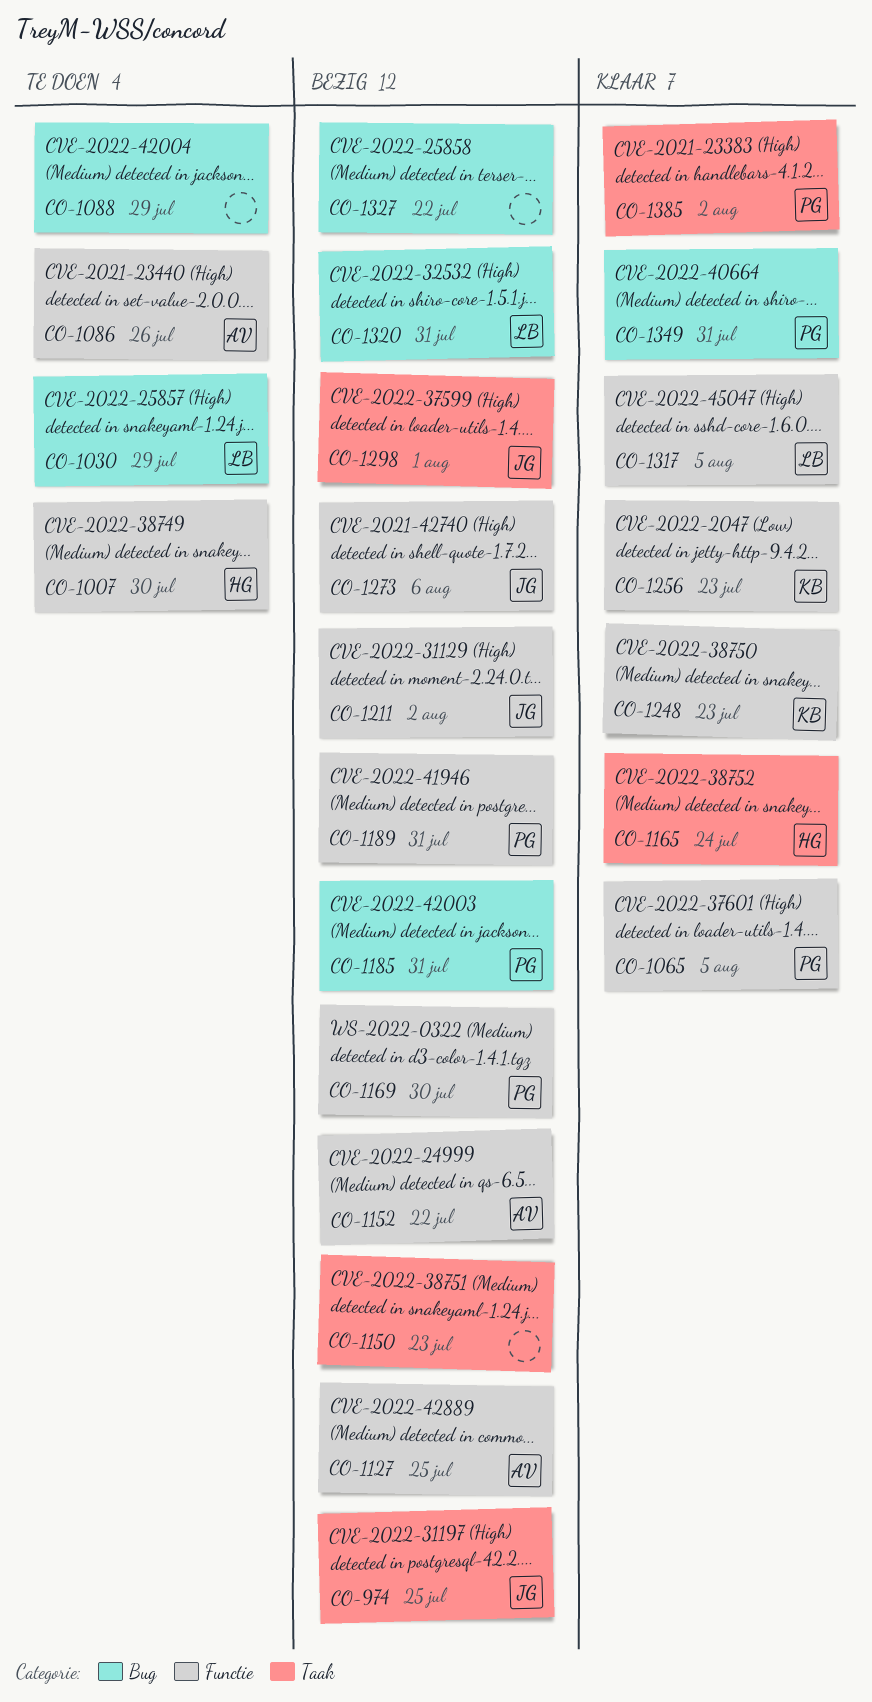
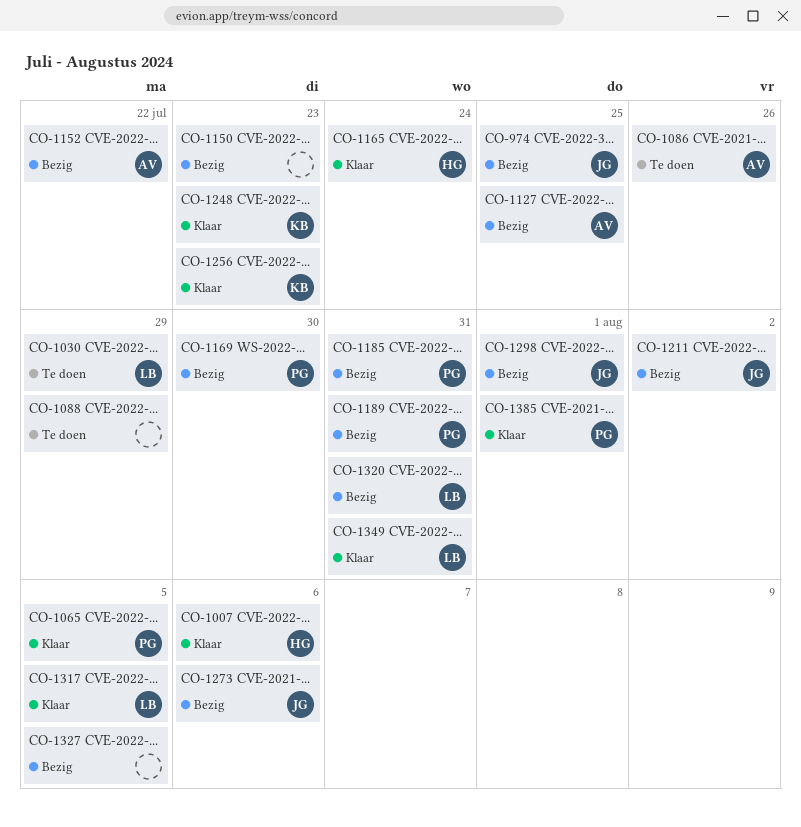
CO-1007, status: Te doen -> Klaar
CO-1007, due: Jul 30 -> Aug 6
CO-1327, due: Jul 22 -> Aug 5
CO-1349, owner: PG -> LB
CO-1385, due: Aug 2 -> Aug 1

